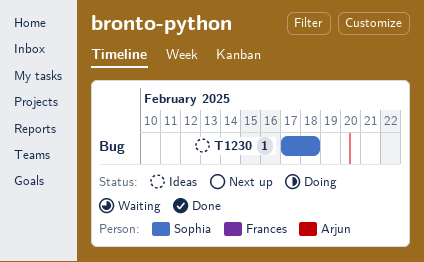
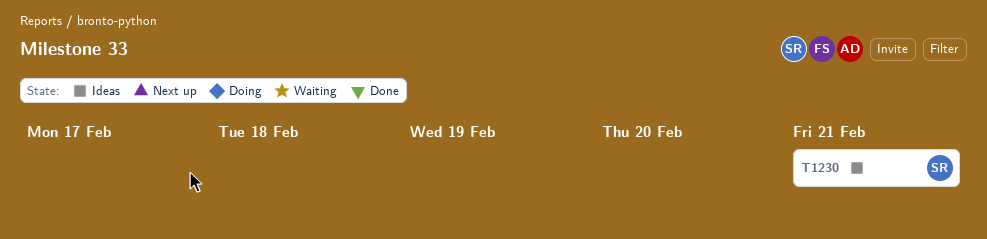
T1230, due: Feb 18 -> Feb 21

